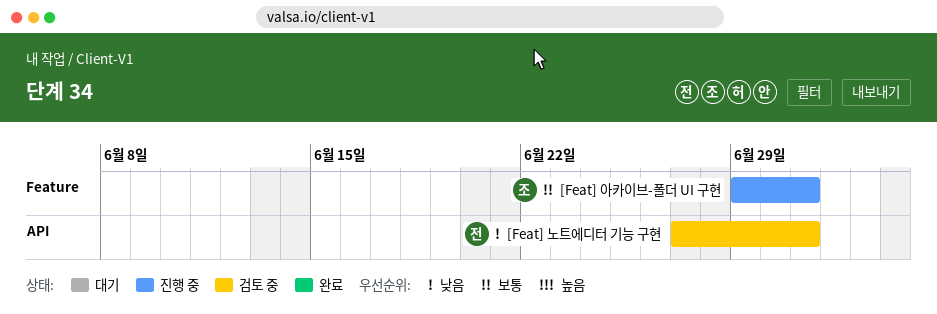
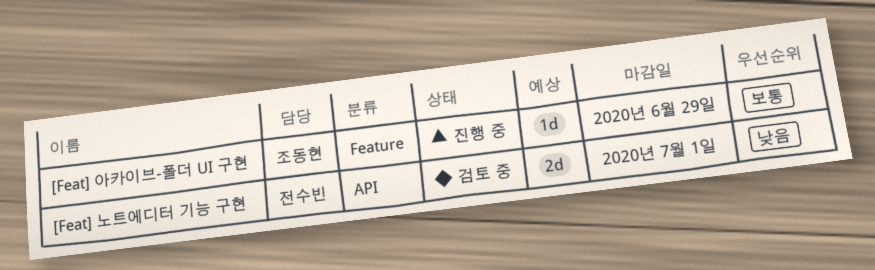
[Feat] 아카이브-폴더 UI 구현, due: Jul 1 -> Jun 29

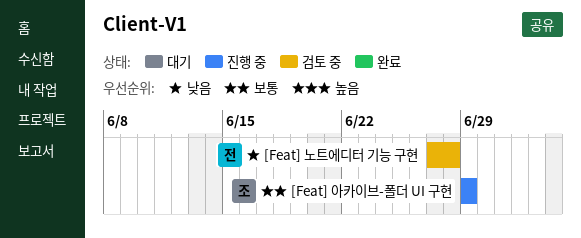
[Feat] 노트에디터 기능 구현, due: Jul 1 -> Jun 28

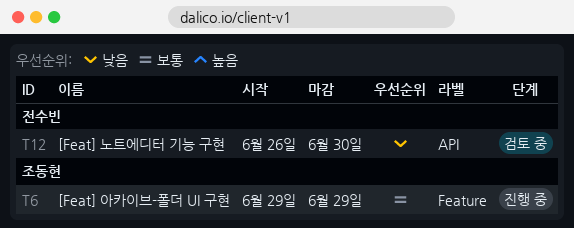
[Feat] 노트에디터 기능 구현, start: Jun 27 -> Jun 26
[Feat] 노트에디터 기능 구현, due: Jun 28 -> Jun 30

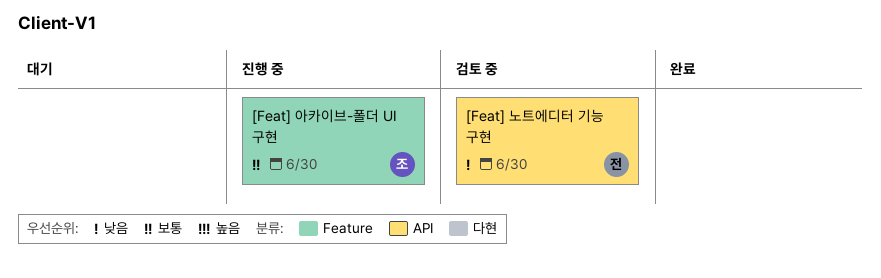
[Feat] 아카이브-폴더 UI 구현, due: Jun 29 -> Jun 30

